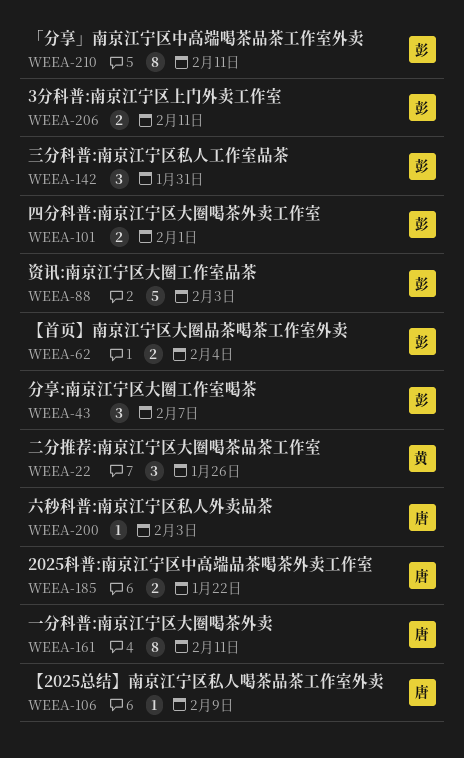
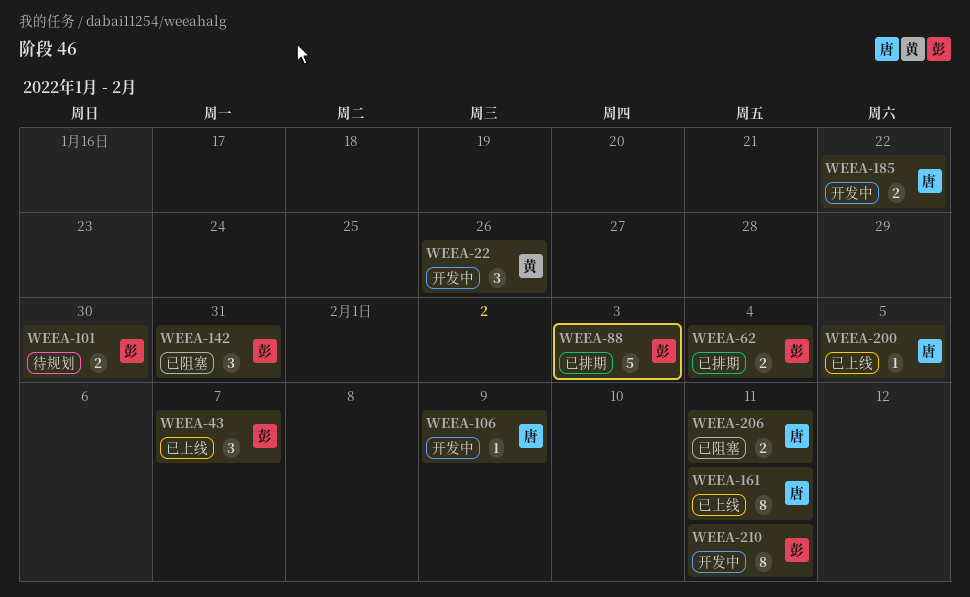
WEEA-101, due: Feb 1 -> Jan 30
WEEA-200, due: Feb 3 -> Feb 5
WEEA-206, owner: 彭 -> 唐

